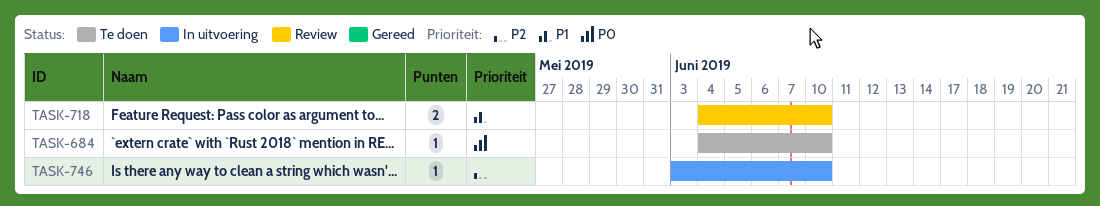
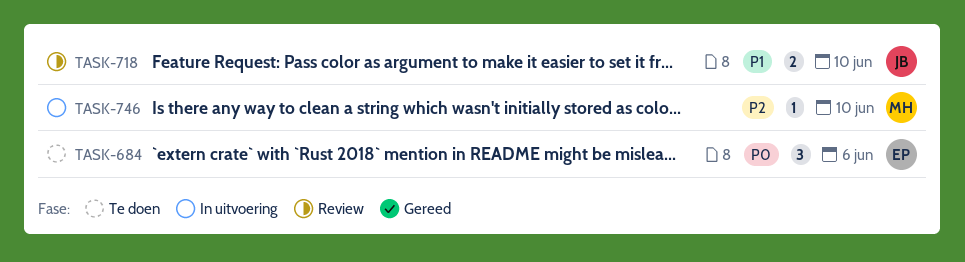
TASK-684, estimate: 1 -> 3
TASK-684, due: Jun 10 -> Jun 6

